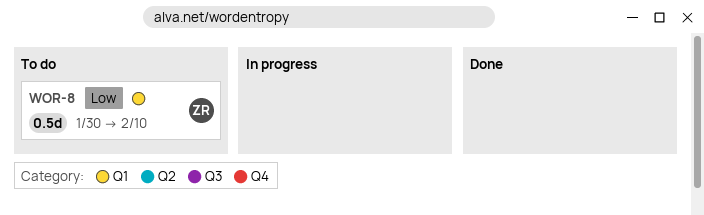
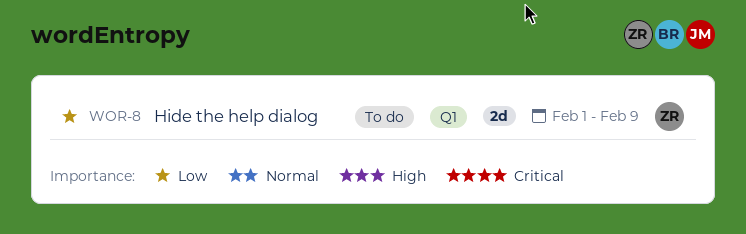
WOR-8, estimate: 0.5d -> 2d
WOR-8, start: Jan 30 -> Feb 1
WOR-8, due: Feb 10 -> Feb 9

